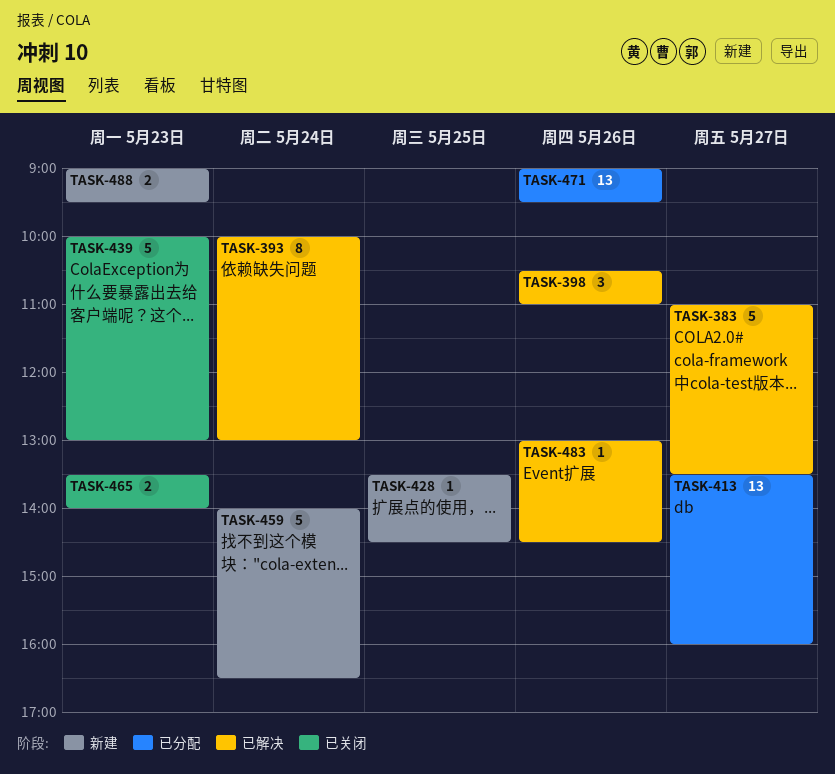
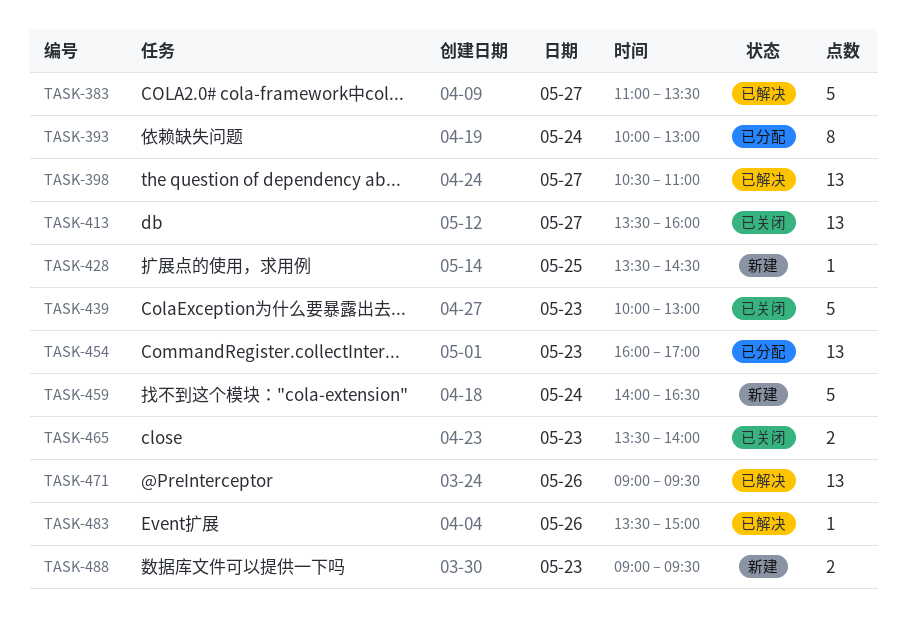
TASK-393, status: 已解决 -> 已分配
TASK-398, estimate: 3 -> 13
TASK-398, day: May 26 -> May 27
TASK-413, status: 已分配 -> 已关闭
TASK-454: none -> present
TASK-471, status: 已分配 -> 已解决
TASK-483, begins: 13:00 -> 13:30
TASK-483, ends: 14:30 -> 15:00

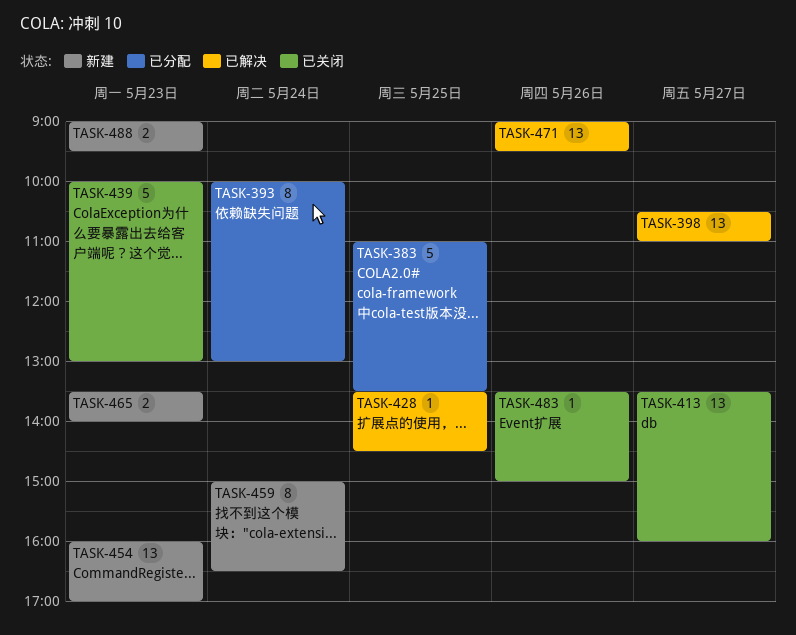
TASK-383, status: 已解决 -> 已分配
TASK-383, day: May 27 -> May 25
TASK-428, status: 新建 -> 已解决
TASK-454, status: 已分配 -> 新建
TASK-459, estimate: 5 -> 8
TASK-459, begins: 14:00 -> 15:00
TASK-465, status: 已关闭 -> 新建
TASK-483, status: 已解决 -> 已关闭

